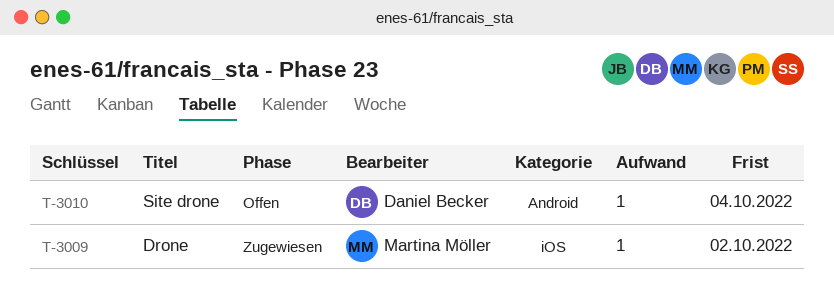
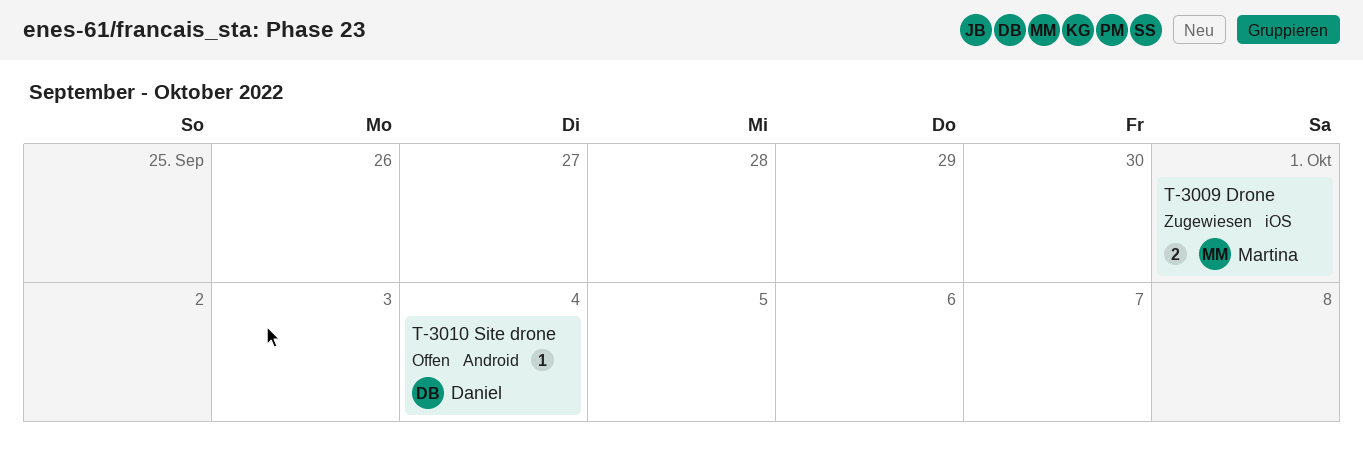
T-3009, estimate: 1 -> 2
T-3009, due: Oct 2 -> Oct 1

